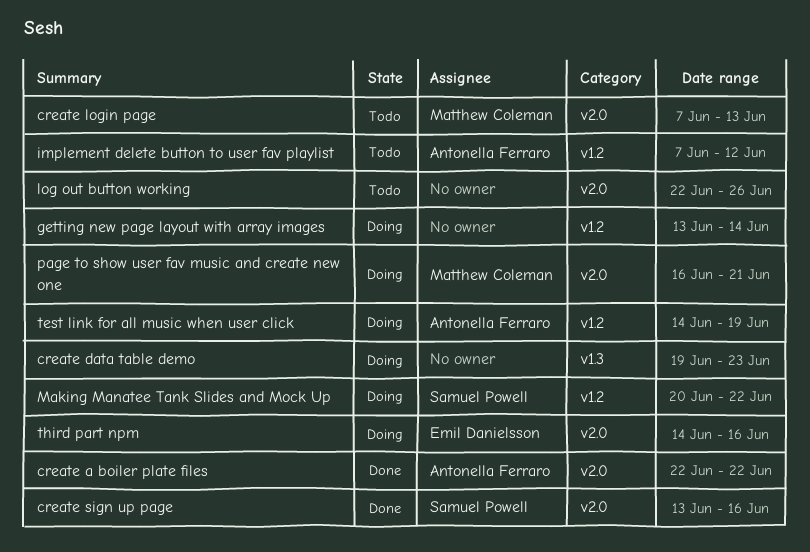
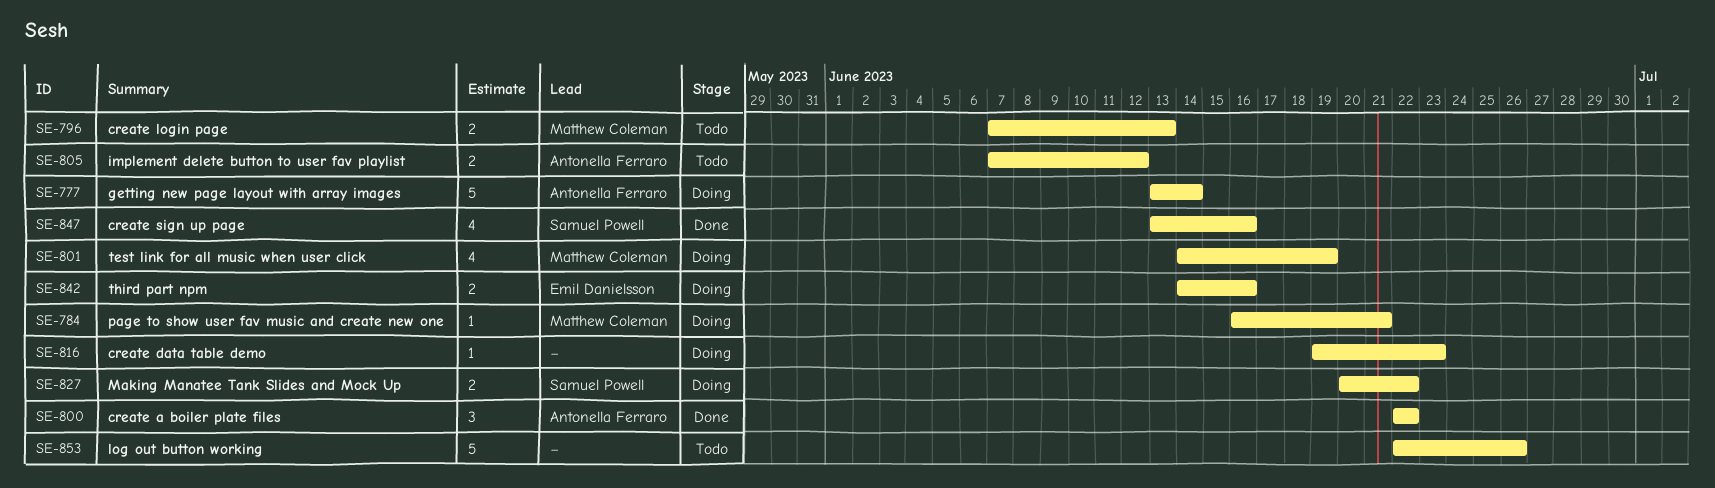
getting new page layout with array images, owner: none -> Antonella Ferraro
test link for all music when user click, owner: Antonella Ferraro -> Matthew Coleman

